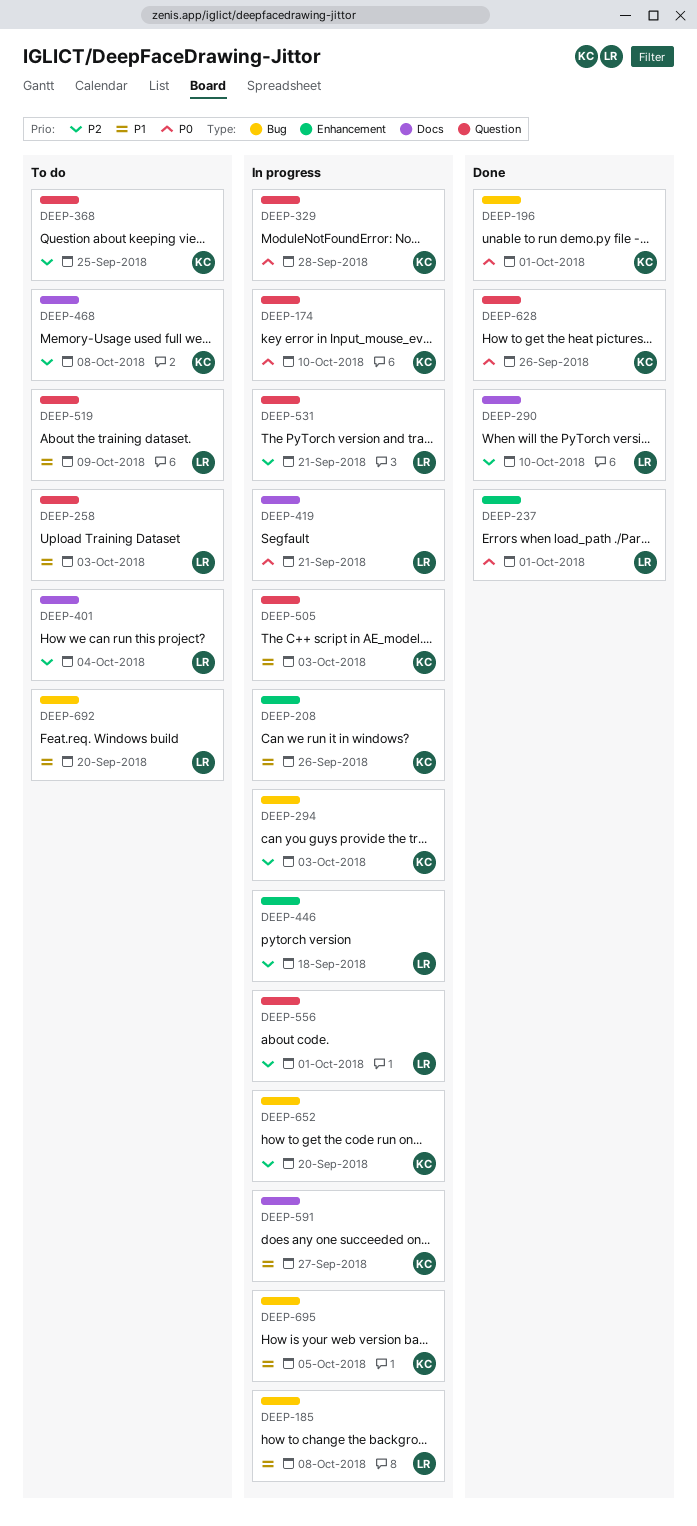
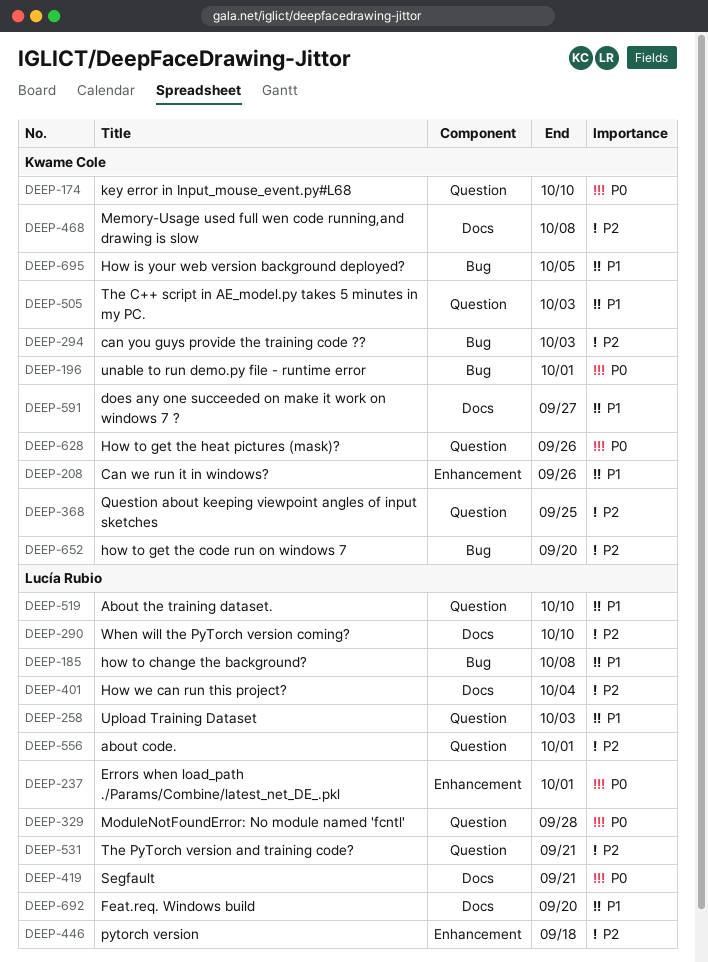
DEEP-329, owner: Kwame Cole -> Lucía Rubio
DEEP-519, due: Oct 9 -> Oct 10
DEEP-692, label: Bug -> Docs

